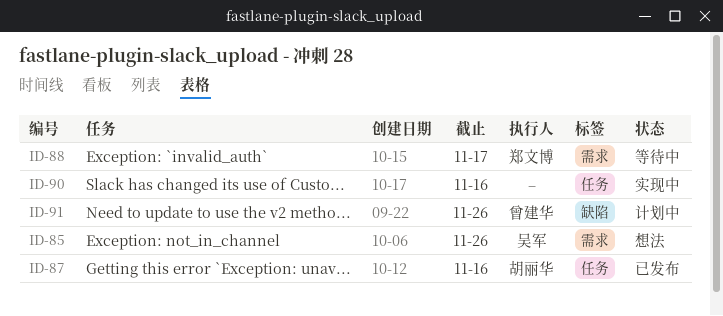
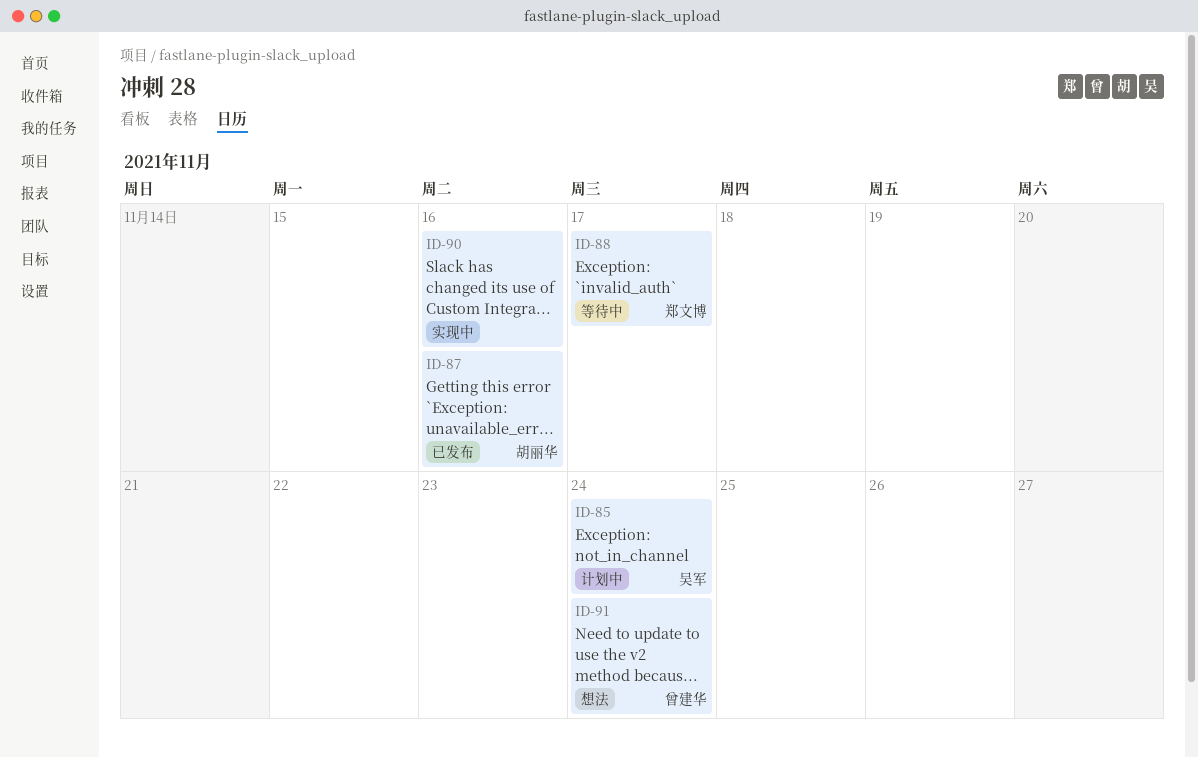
ID-85, status: 想法 -> 计划中
ID-85, due: Nov 26 -> Nov 24
ID-91, status: 计划中 -> 想法
ID-91, due: Nov 26 -> Nov 24

